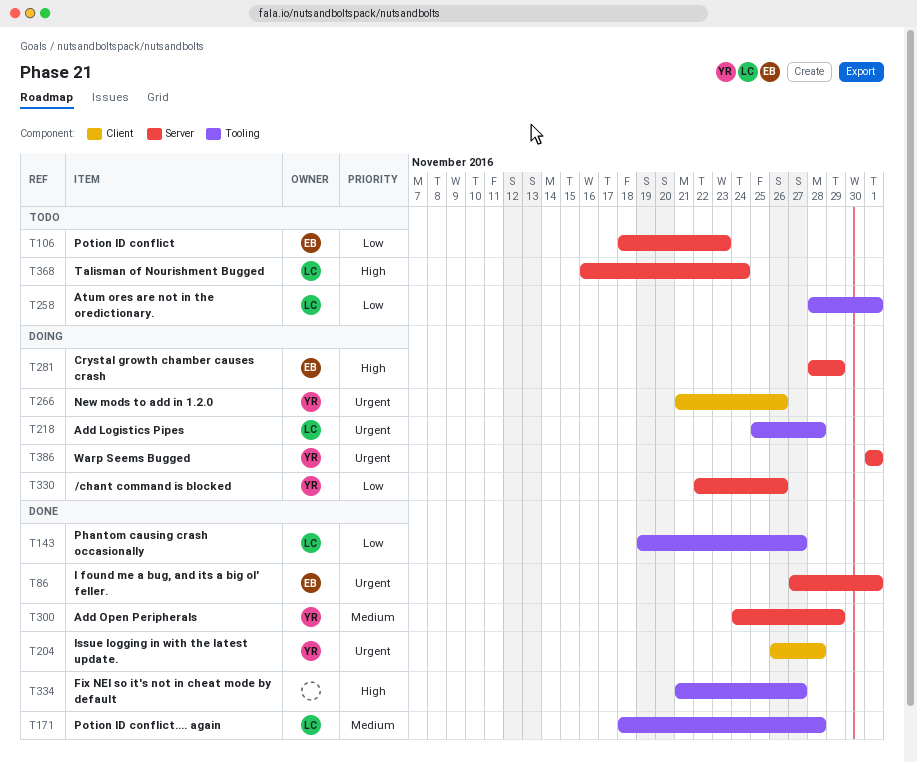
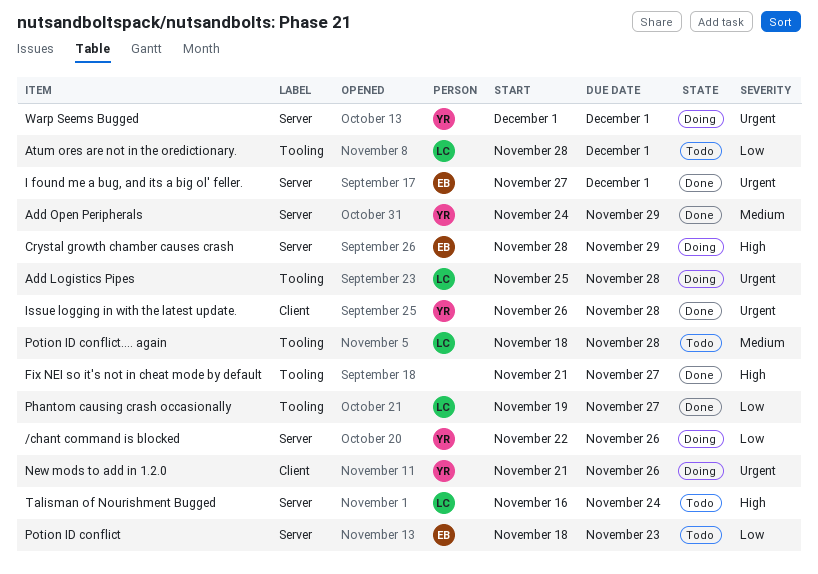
Potion ID conflict.... again, status: Done -> Todo

